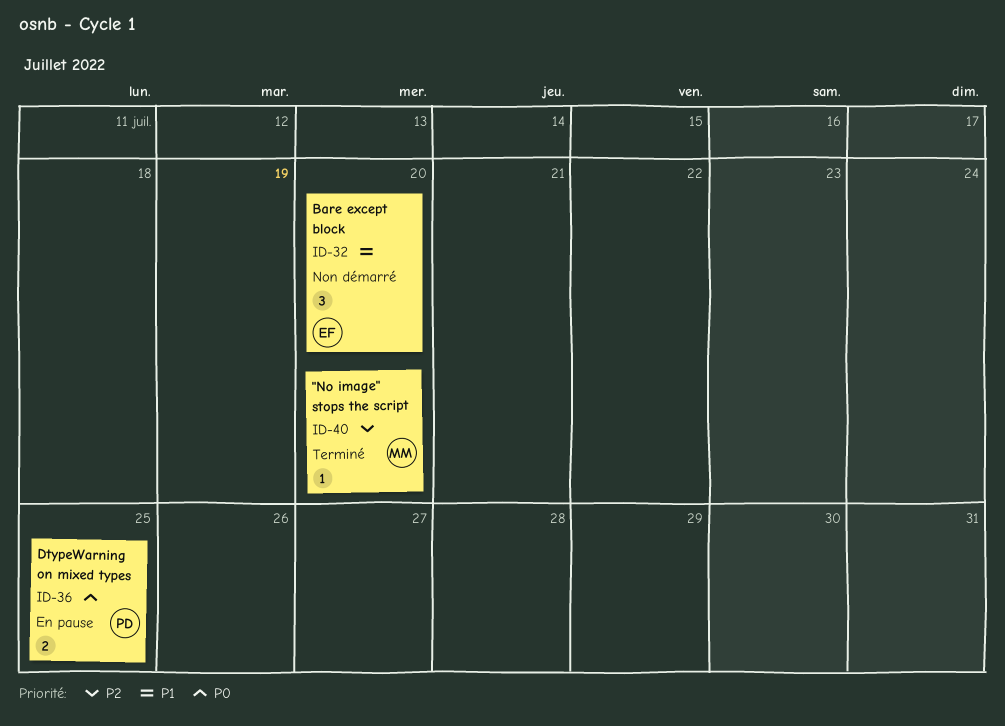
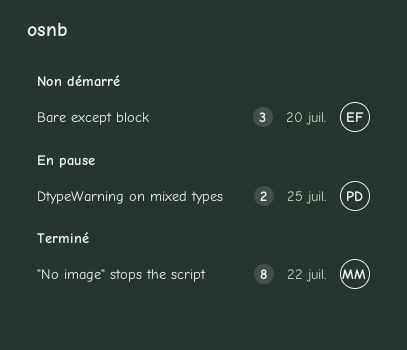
"No image" stops the script, estimate: 1 -> 8
"No image" stops the script, due: Jul 20 -> Jul 22

